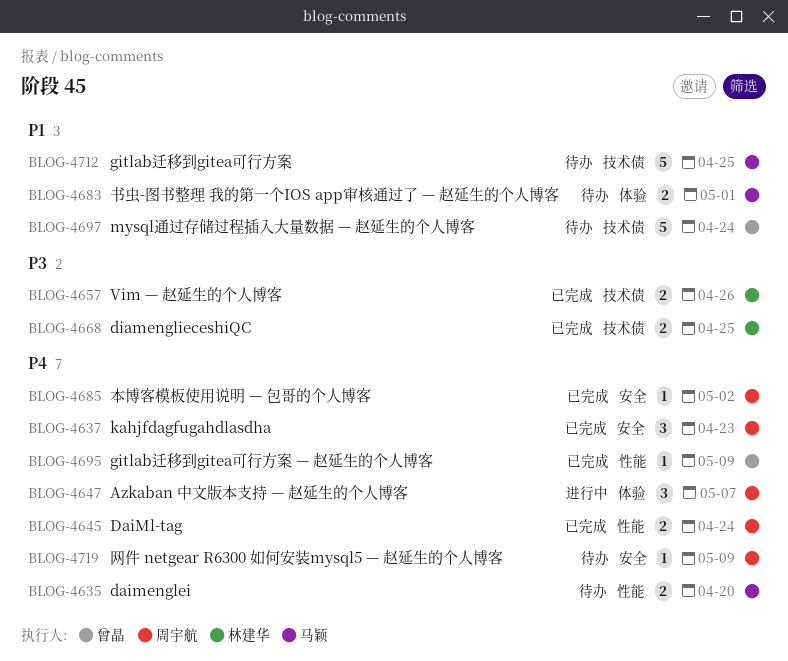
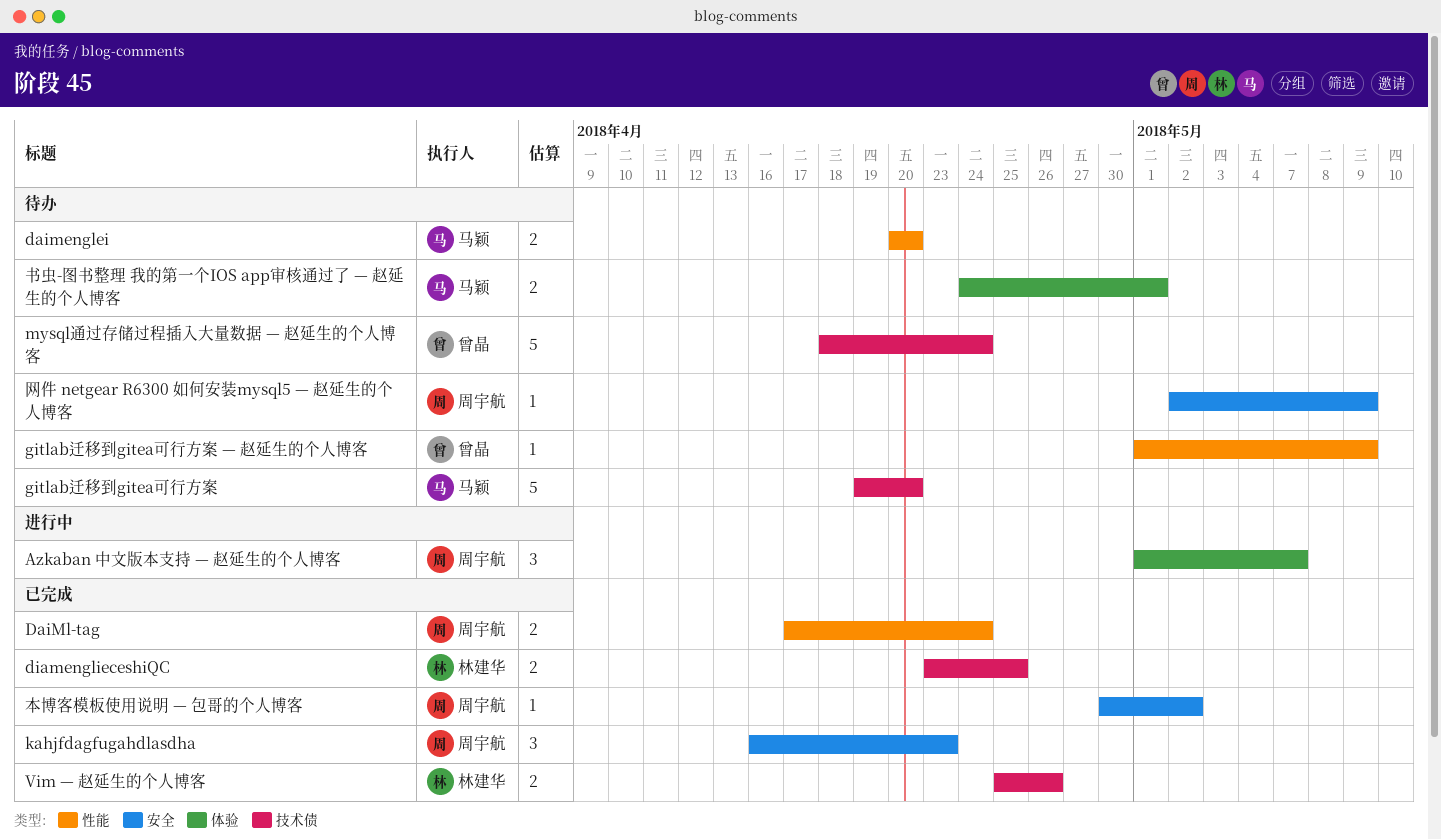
gitlab迁移到gitea可行方案, due: Apr 25 -> Apr 20
gitlab迁移到gitea可行方案 — 赵延生的个人博客, status: 已完成 -> 待办

